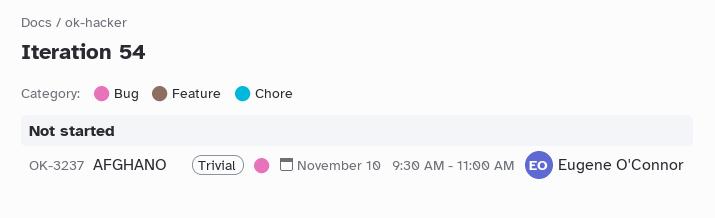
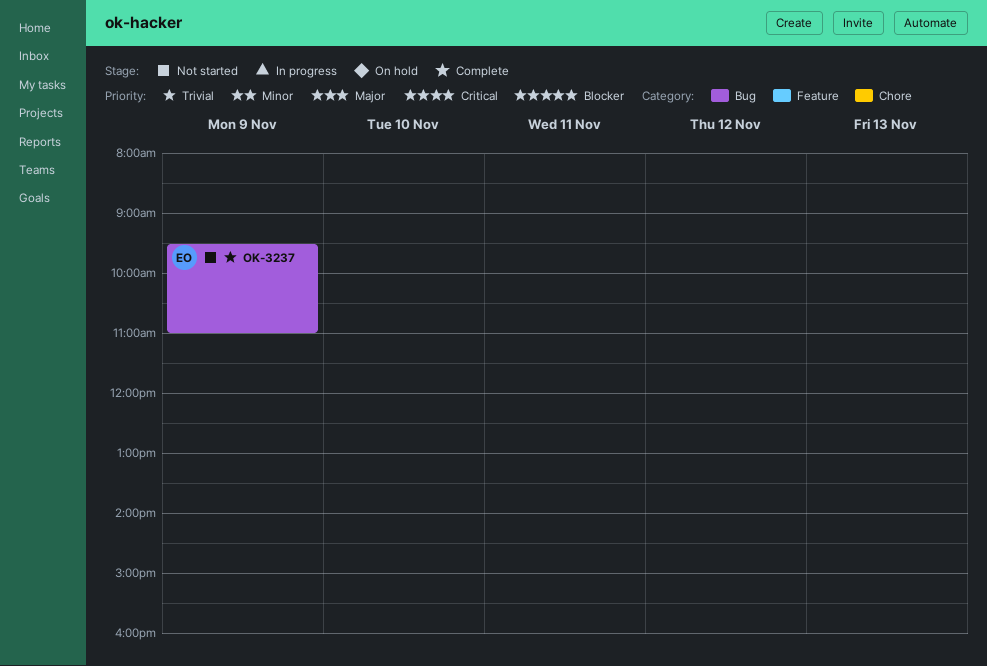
OK-3237, day: Nov 10 -> Nov 9

